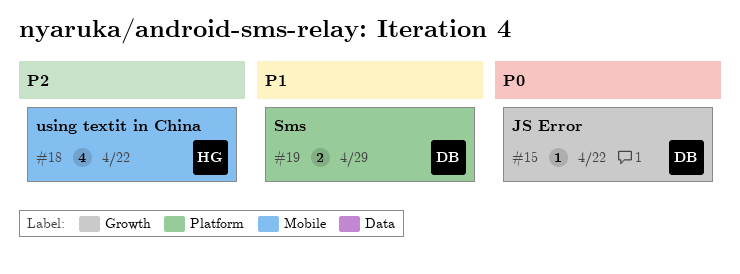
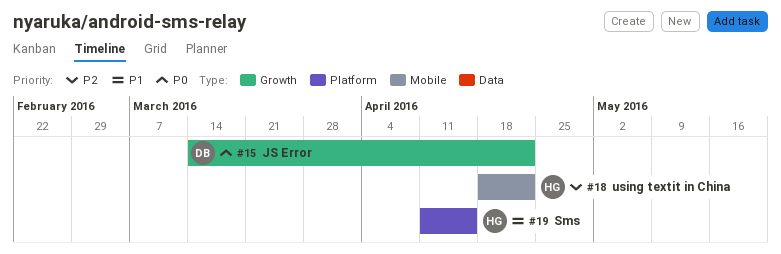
#19, owner: DB -> HG
#19, due: Apr 29 -> Apr 15

